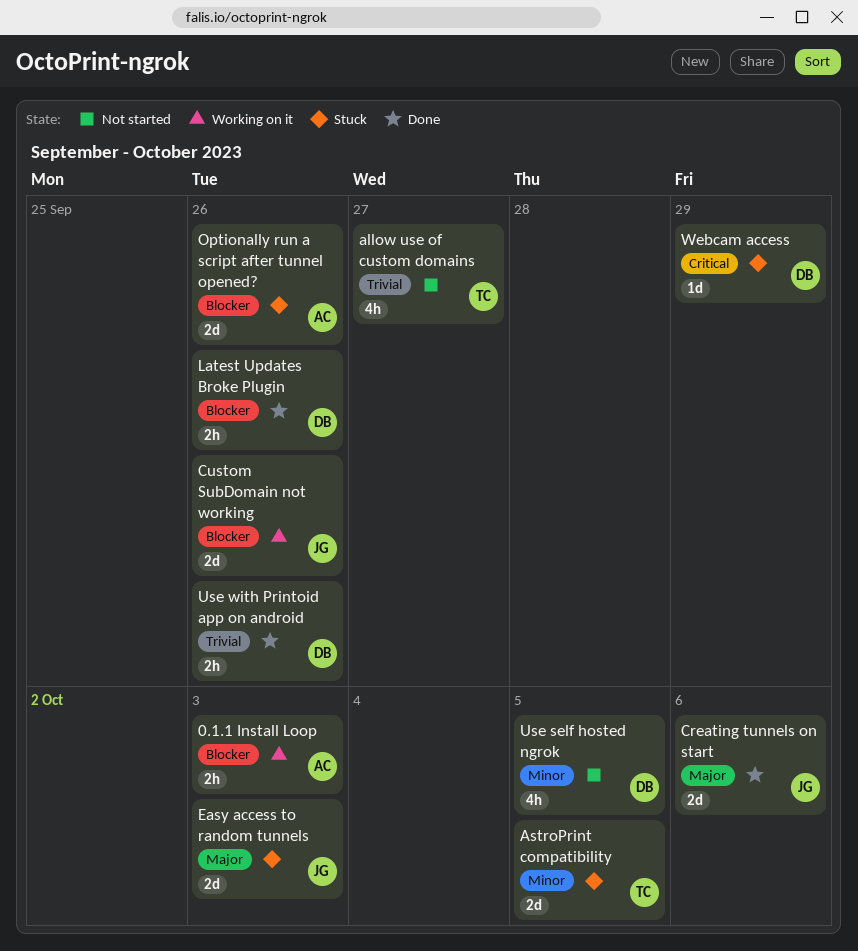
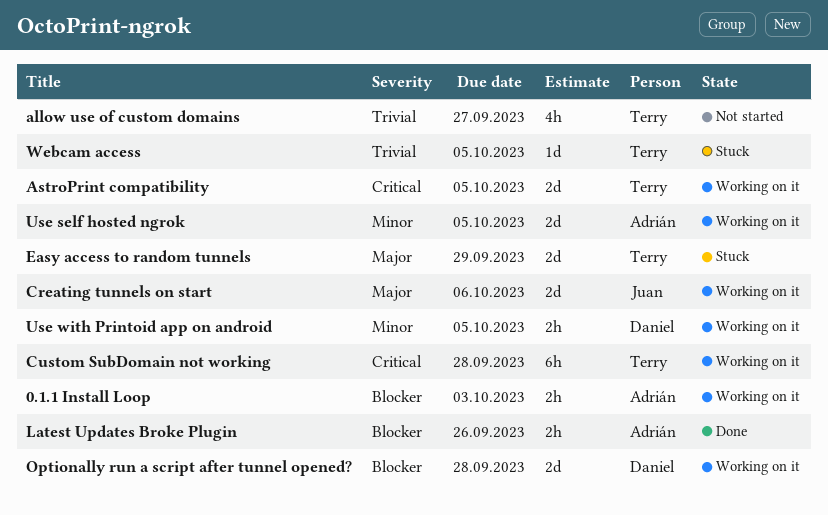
AstroPrint compatibility, status: Stuck -> Working on it
AstroPrint compatibility, priority: Minor -> Critical
Creating tunnels on start, status: Done -> Working on it
Custom SubDomain not working, owner: Juan -> Terry
Custom SubDomain not working, priority: Blocker -> Critical
Custom SubDomain not working, estimate: 2d -> 6h
Custom SubDomain not working, due: Sep 26 -> Sep 28
Easy access to random tunnels, owner: Juan -> Terry
Easy access to random tunnels, due: Oct 3 -> Sep 29
Latest Updates Broke Plugin, owner: Daniel -> Adrián
Optionally run a script after tunnel opened?, status: Stuck -> Working on it
Optionally run a script after tunnel opened?, owner: Adrián -> Daniel
Optionally run a script after tunnel opened?, due: Sep 26 -> Sep 28
Use self hosted ngrok, status: Not started -> Working on it
Use self hosted ngrok, owner: Daniel -> Adrián
Use self hosted ngrok, estimate: 4h -> 2d
Use with Printoid app on android, status: Done -> Working on it
Use with Printoid app on android, priority: Trivial -> Minor
Use with Printoid app on android, due: Sep 26 -> Oct 5
Webcam access, owner: Daniel -> Terry
Webcam access, priority: Critical -> Trivial
Webcam access, due: Sep 29 -> Oct 5

